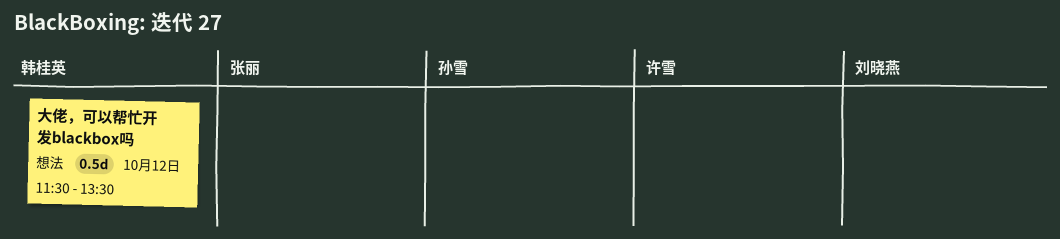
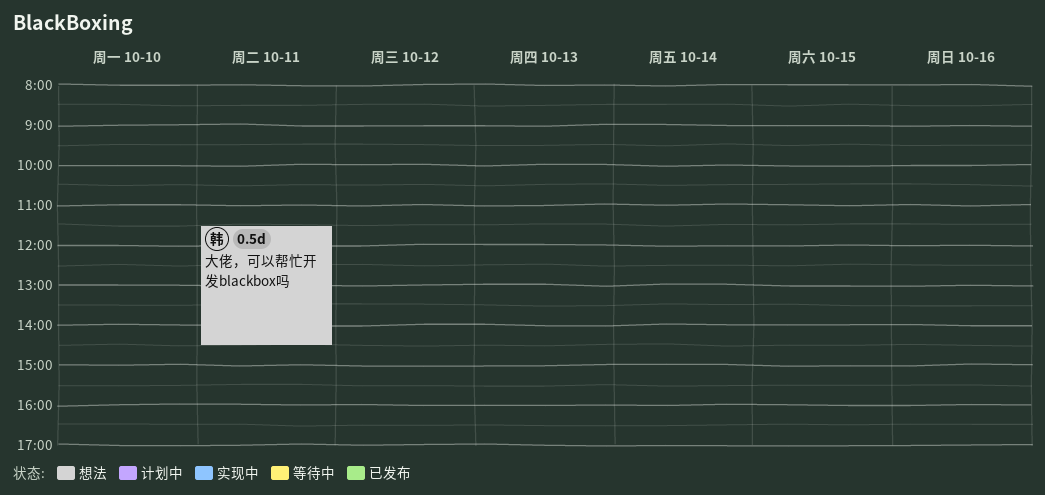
大佬，可以帮忙开发blackbox吗, day: Oct 12 -> Oct 11
大佬，可以帮忙开发blackbox吗, ends: 13:30 -> 14:30

